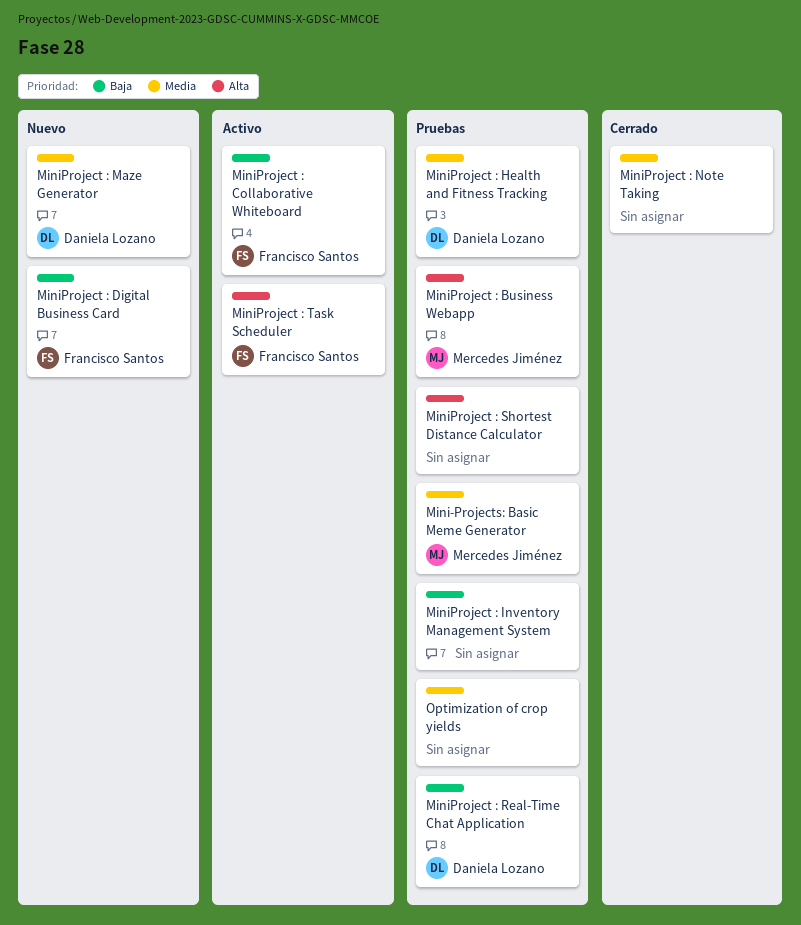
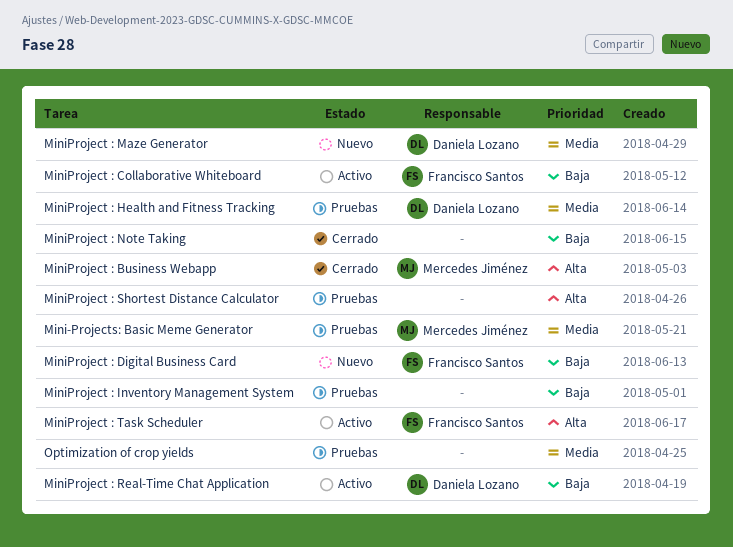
MiniProject : Business Webapp, status: Pruebas -> Cerrado
MiniProject : Note Taking, priority: Media -> Baja
MiniProject : Real-Time Chat Application, status: Pruebas -> Activo

